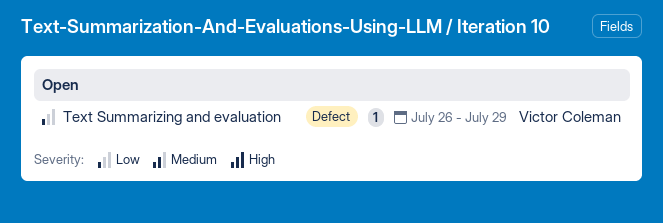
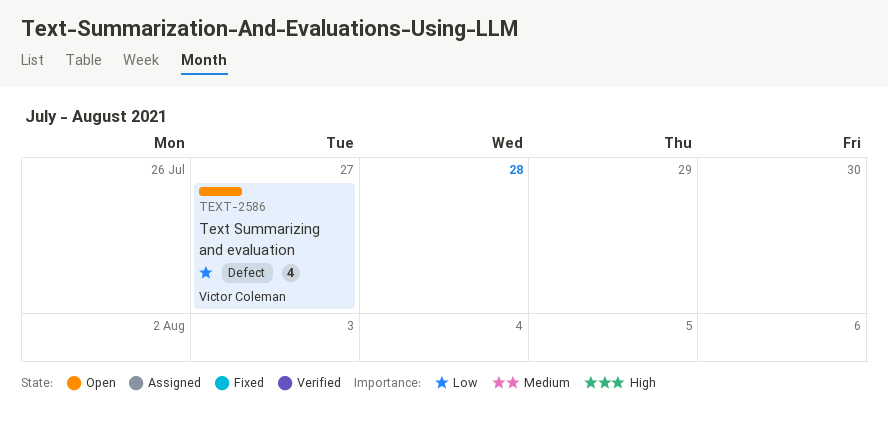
Text Summarizing and evaluation, estimate: 1 -> 4
Text Summarizing and evaluation, due: Jul 29 -> Jul 27

